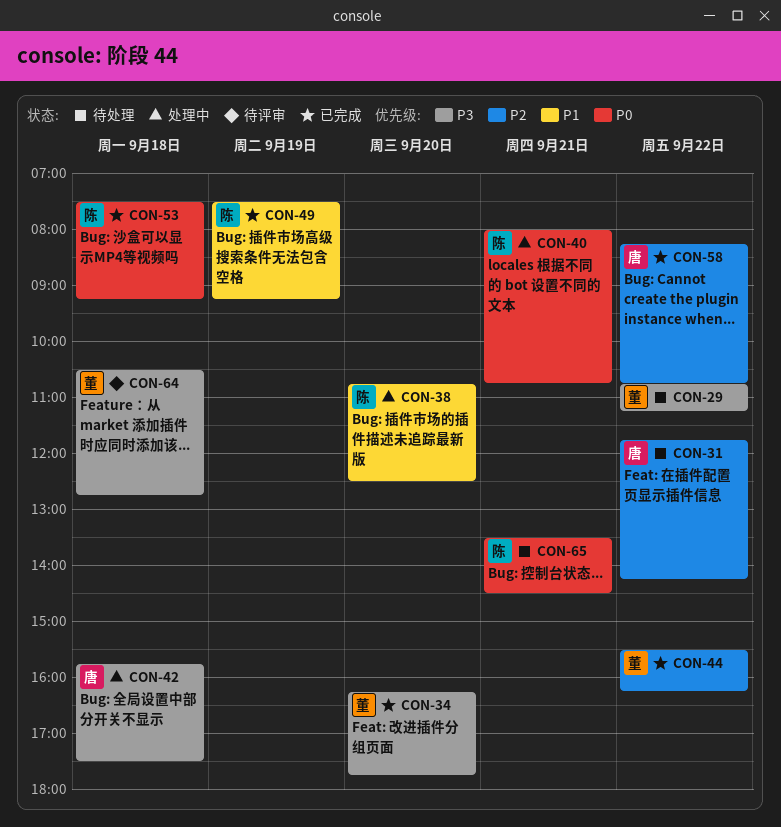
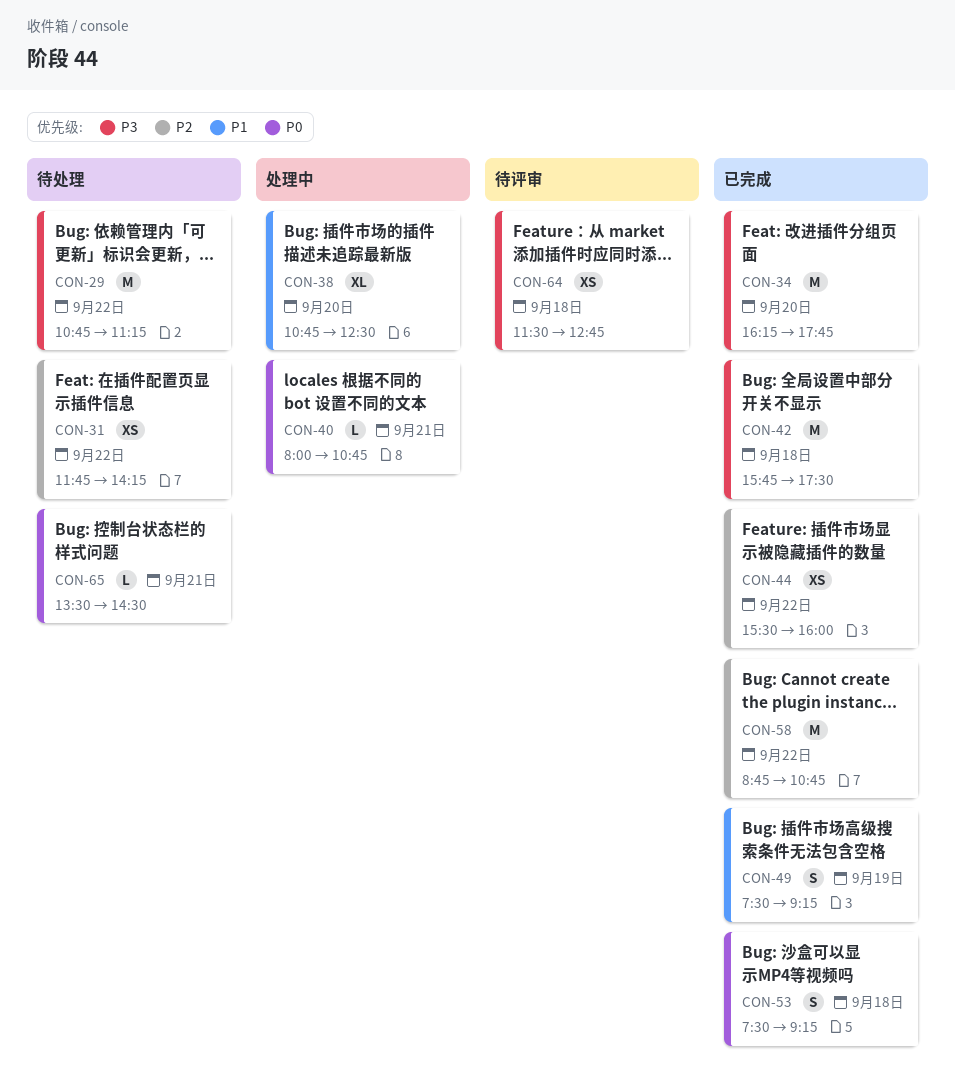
CON-42, status: 处理中 -> 已完成
CON-44, ends: 16:15 -> 16:00
CON-58, begins: 08:15 -> 08:45
CON-64, begins: 10:30 -> 11:30

